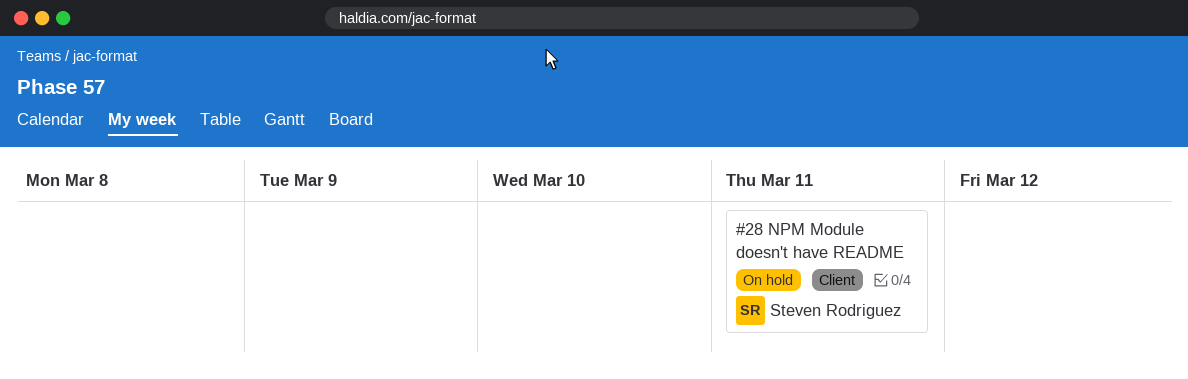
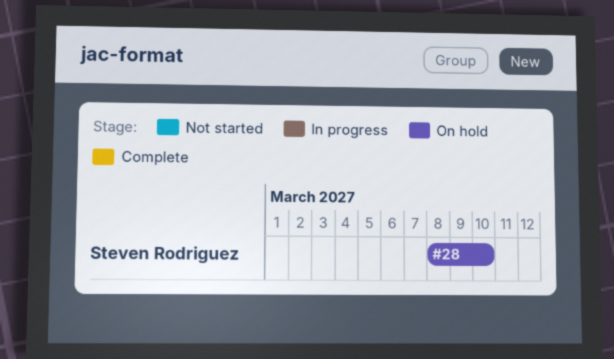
#28, due: Mar 11 -> Mar 10

